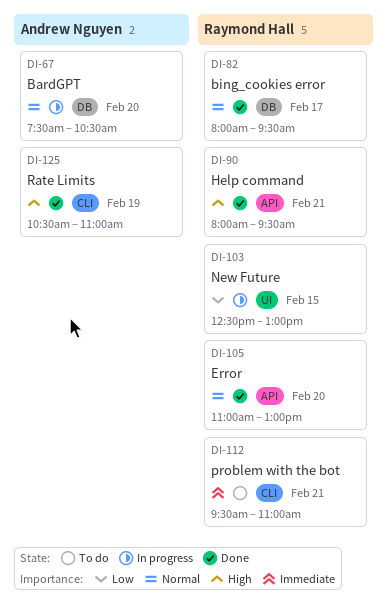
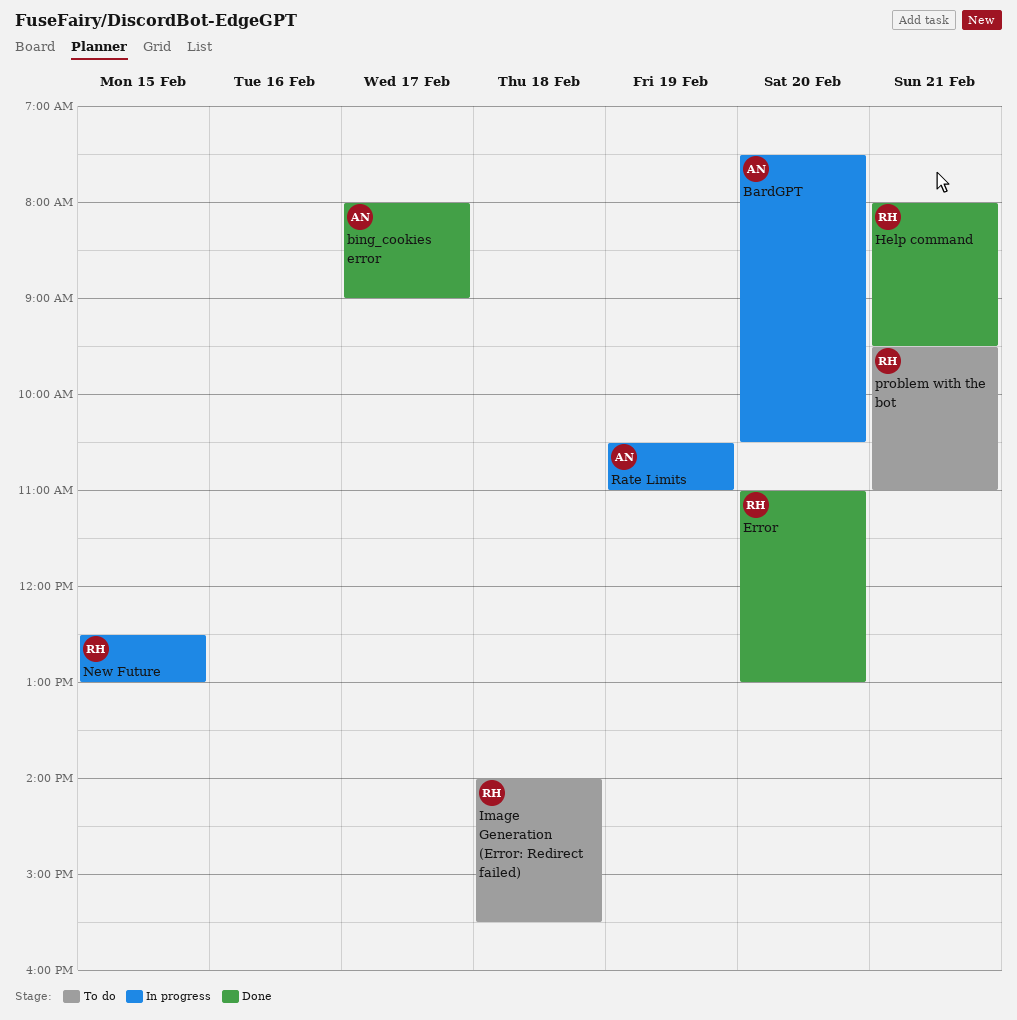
bing_cookies error, owner: Raymond Hall -> Andrew Nguyen
bing_cookies error, ends: 09:30 -> 09:00
Image Generation (Error: Redirect failed): none -> present
Rate Limits, status: Done -> In progress

